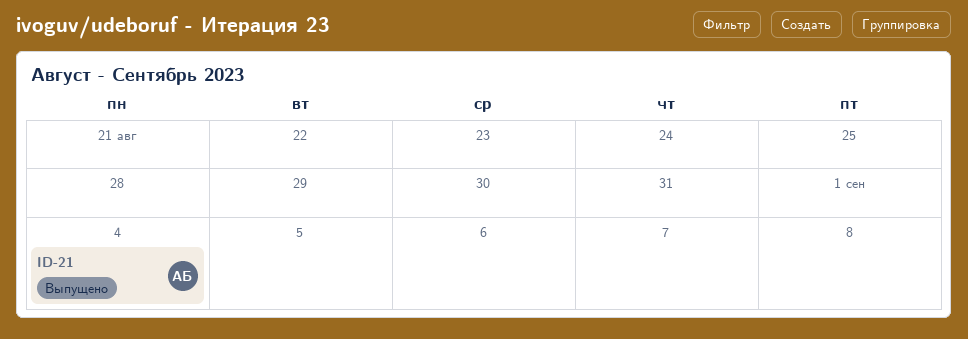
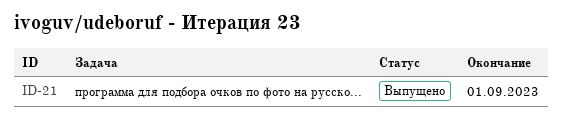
ID-21, due: Sep 4 -> Sep 1

